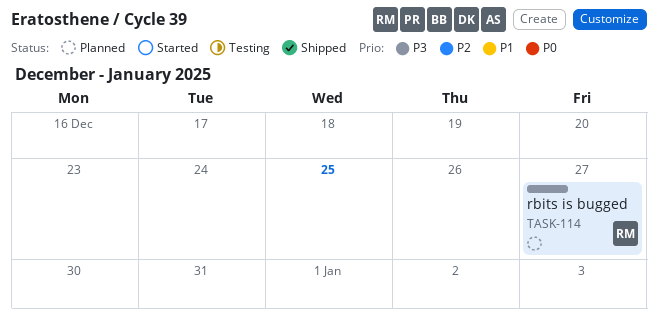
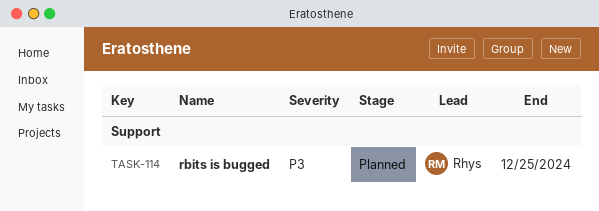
TASK-114, due: Dec 27 -> Dec 25

